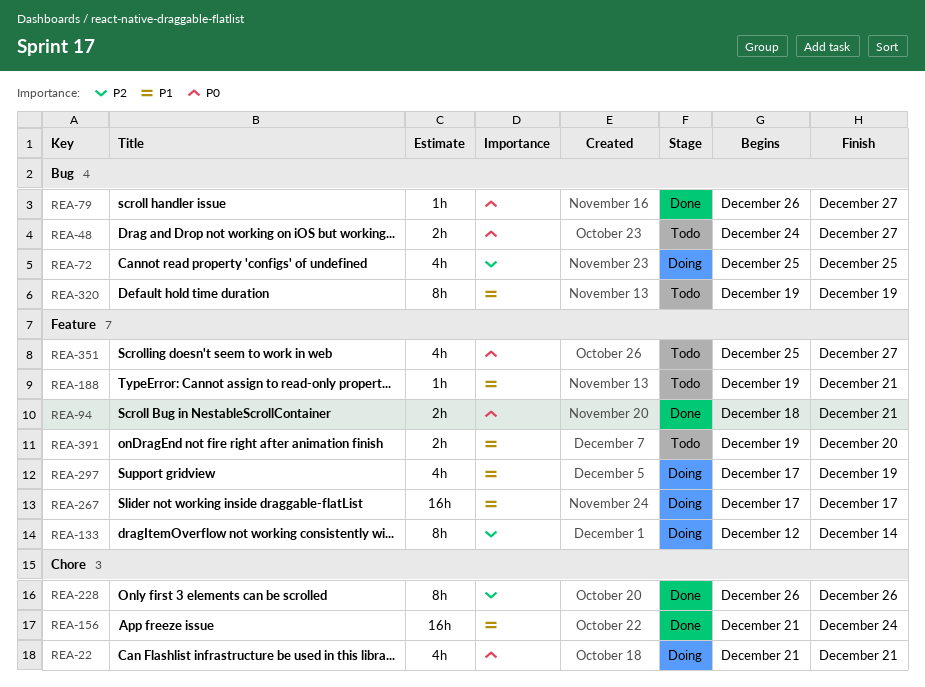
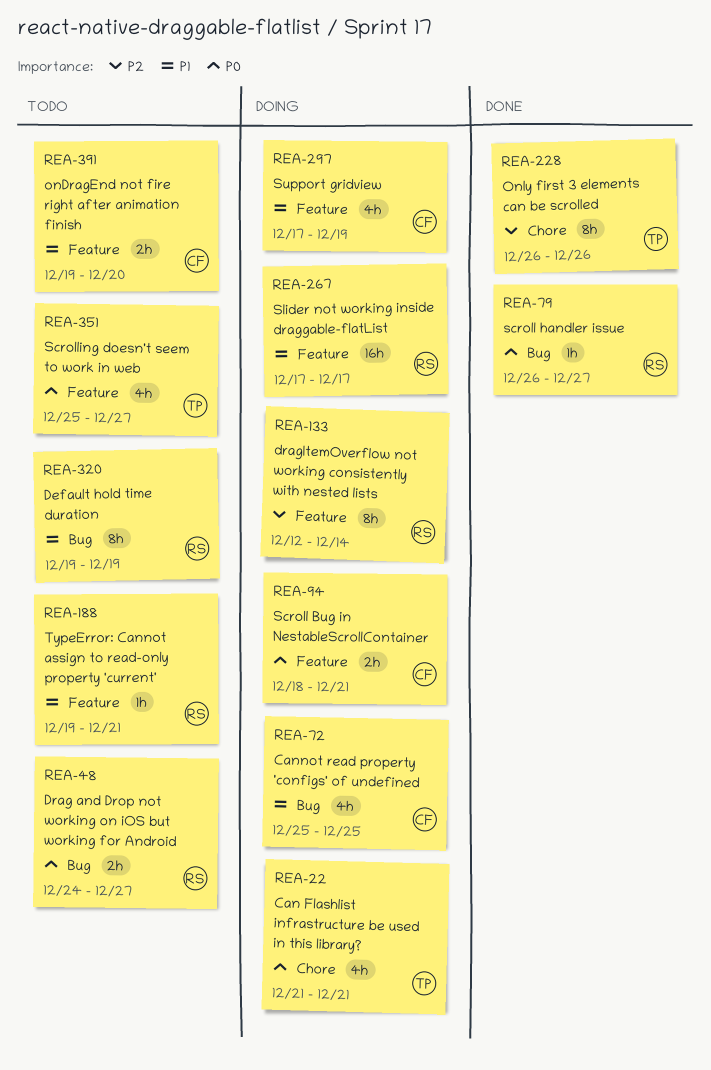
REA-72, priority: P2 -> P1
REA-94, status: Done -> Doing
REA-156: present -> none

